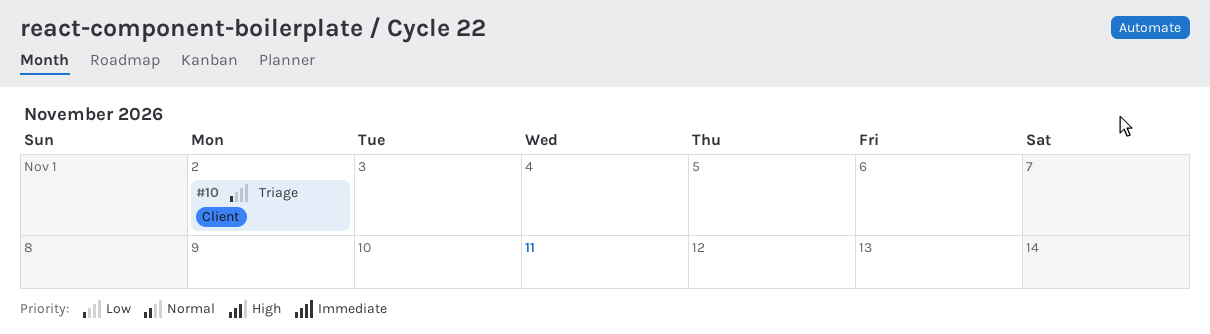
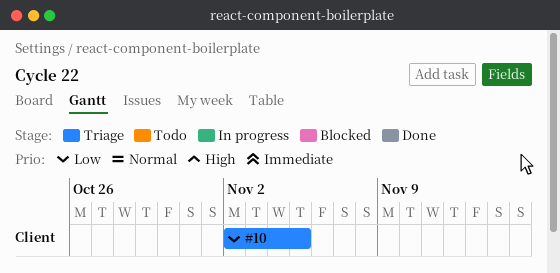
#10, due: Nov 2 -> Nov 5

